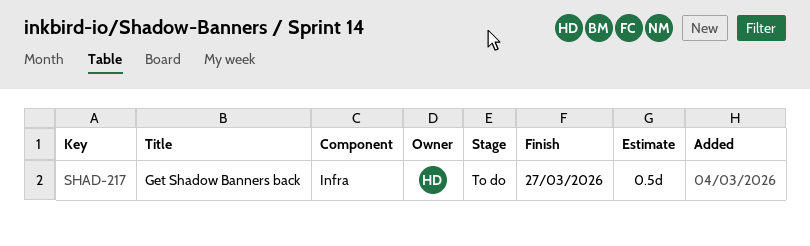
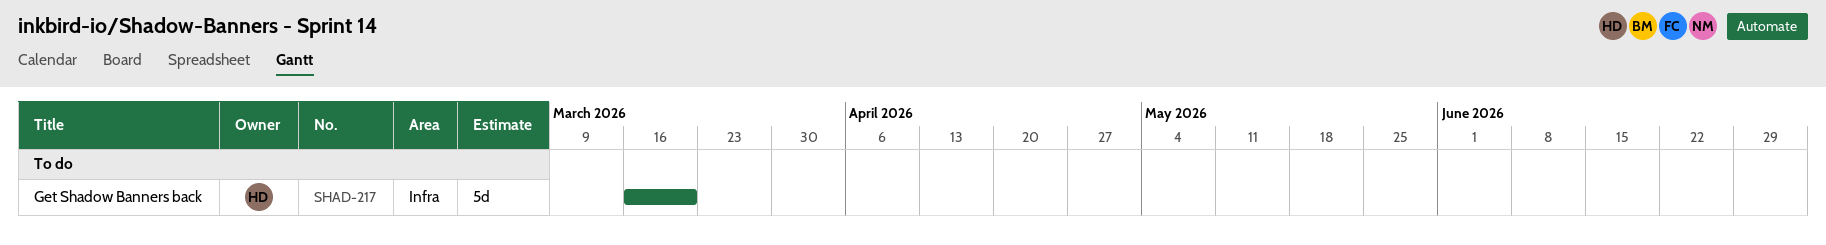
SHAD-217, estimate: 0.5d -> 5d
SHAD-217, due: Mar 27 -> Mar 20

